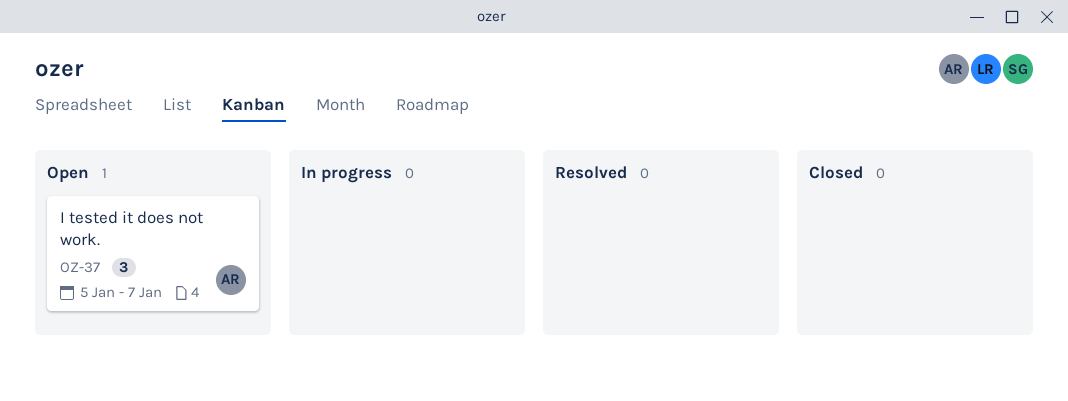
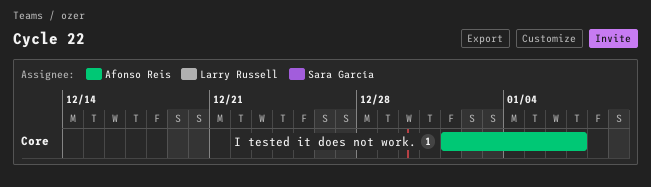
I tested it does not work., estimate: 3 -> 1
I tested it does not work., start: Jan 5 -> Jan 1

